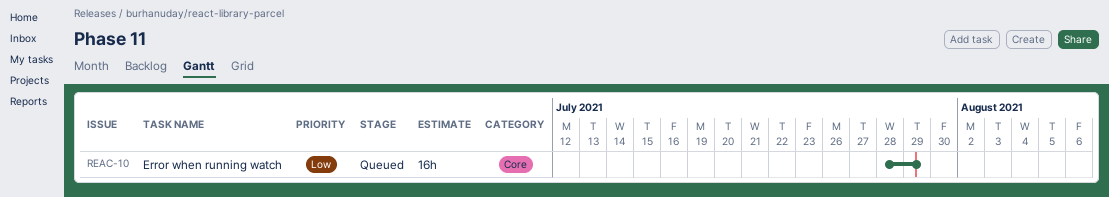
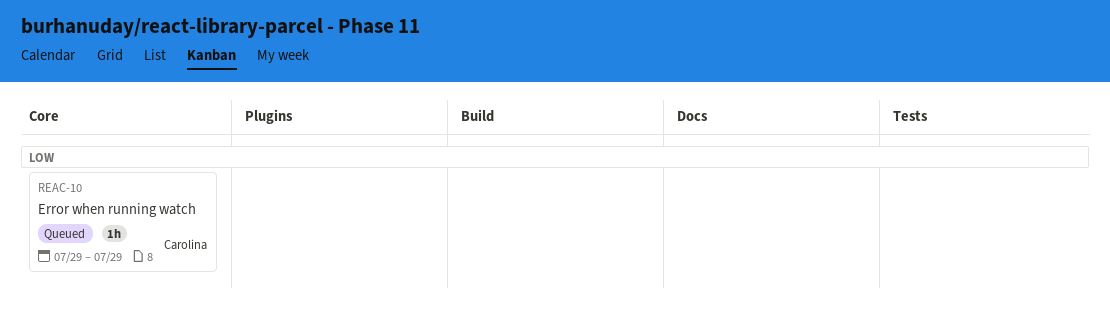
REAC-10, estimate: 16h -> 1h
REAC-10, start: Jul 28 -> Jul 29

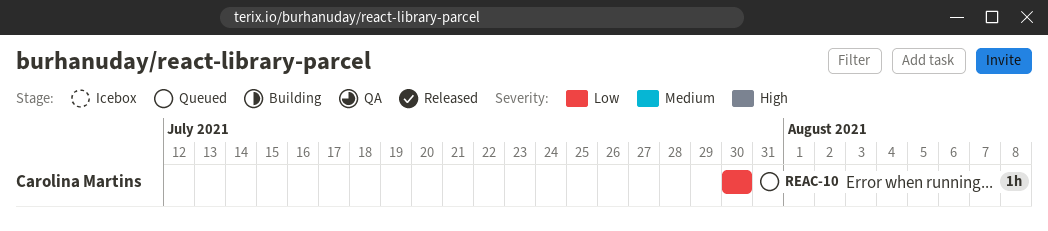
REAC-10, start: Jul 29 -> Jul 30
REAC-10, due: Jul 29 -> Jul 30

